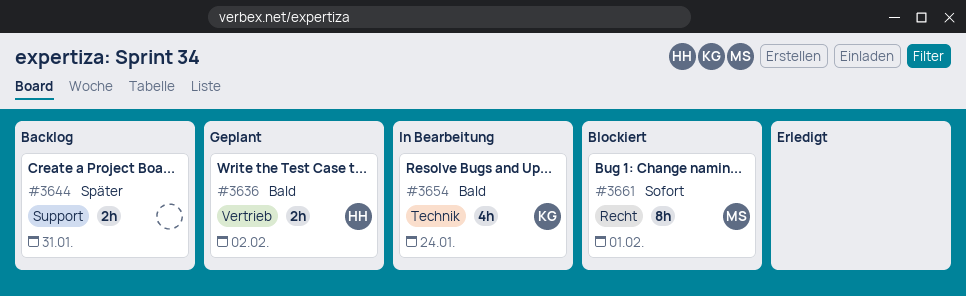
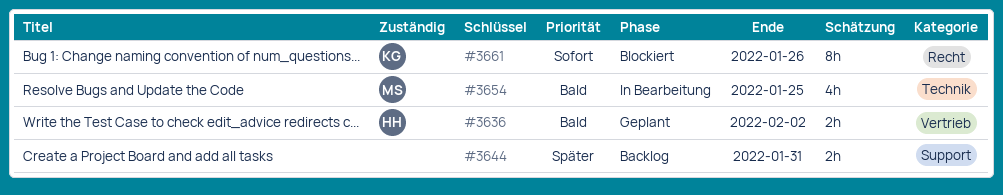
#3654, owner: KG -> MS
#3654, due: Jan 24 -> Jan 25
#3661, owner: MS -> KG
#3661, due: Feb 1 -> Jan 26

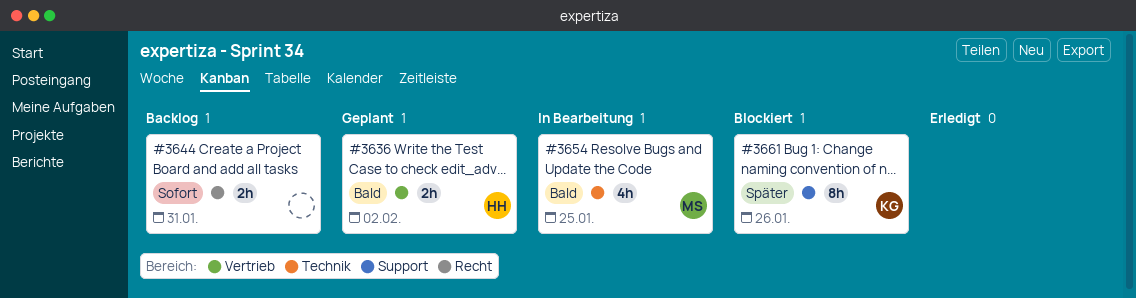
#3644, priority: Später -> Sofort
#3644, label: Support -> Recht
#3661, priority: Sofort -> Später
#3661, label: Recht -> Support

